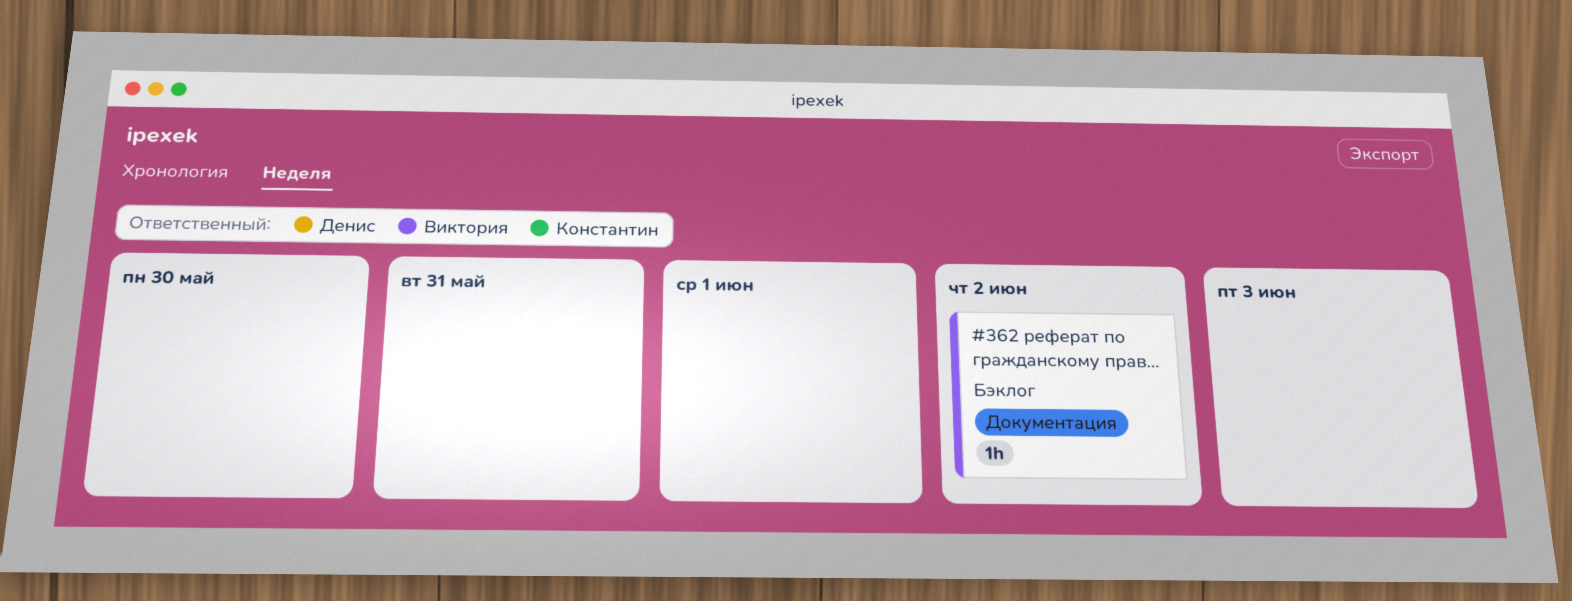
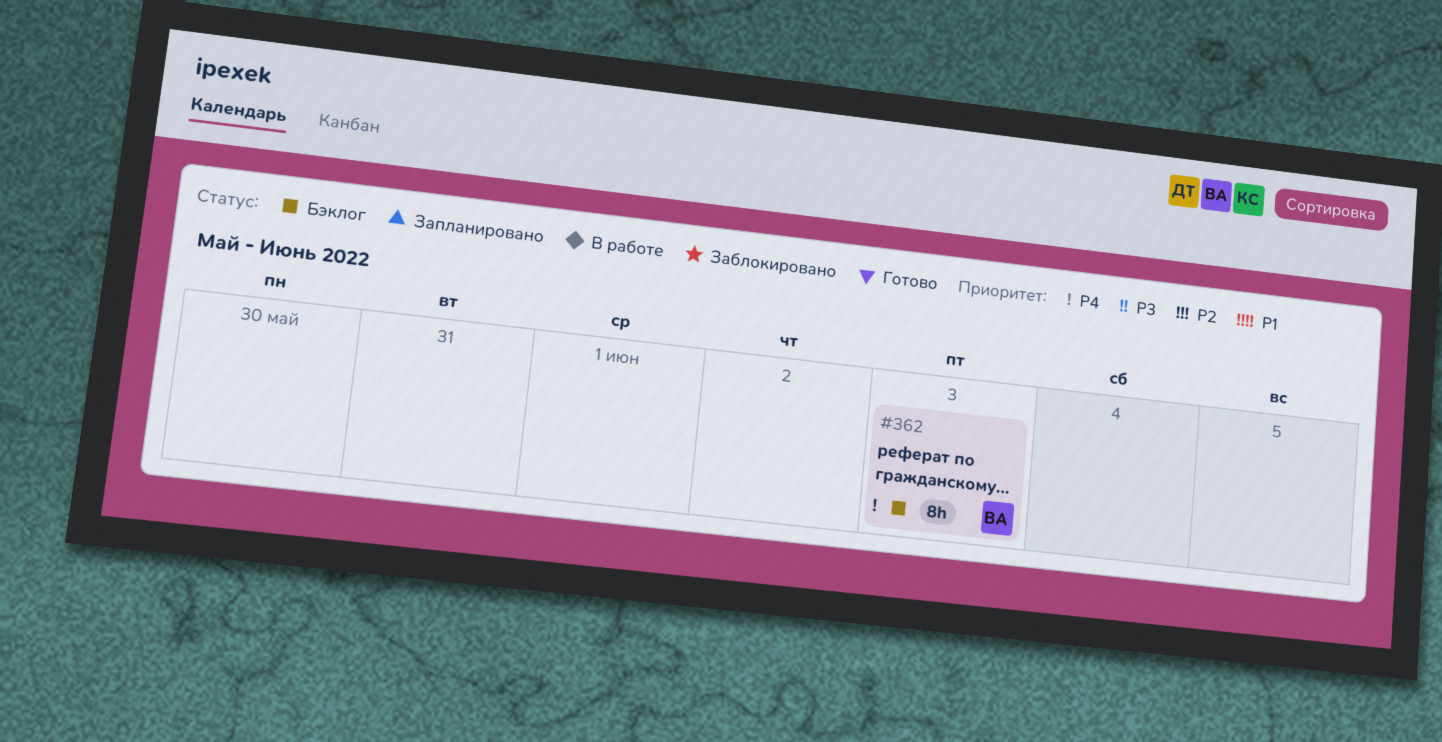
#362, estimate: 1h -> 8h
#362, due: Jun 2 -> Jun 3

